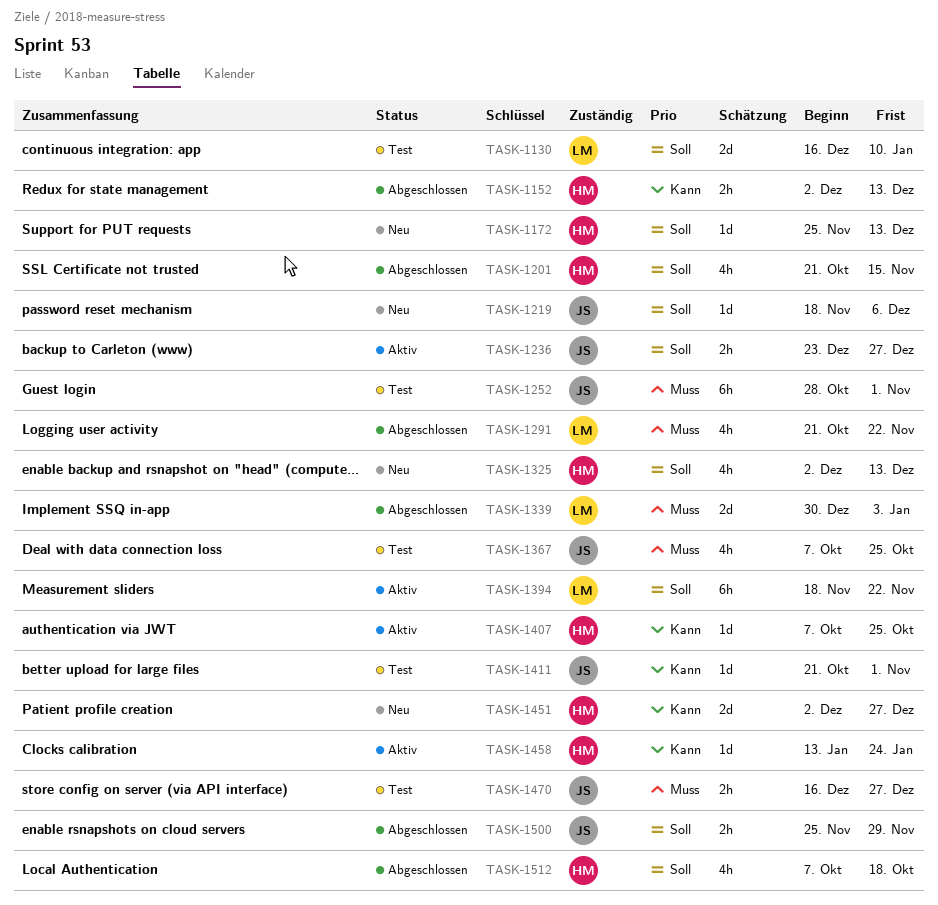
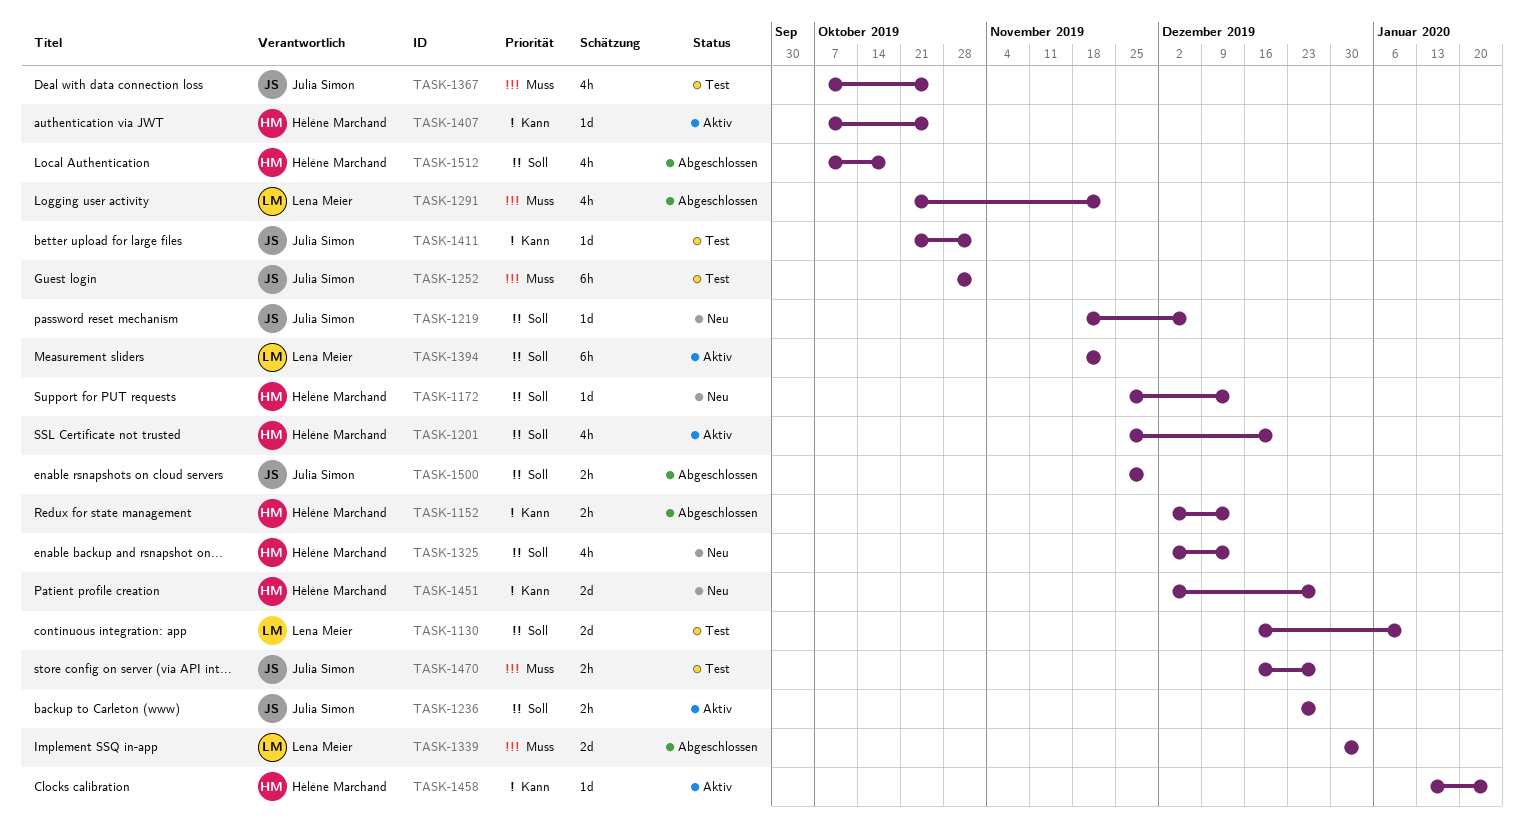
TASK-1201, status: Abgeschlossen -> Aktiv
TASK-1201, start: Oct 21 -> Nov 25
TASK-1201, due: Nov 15 -> Dec 20

